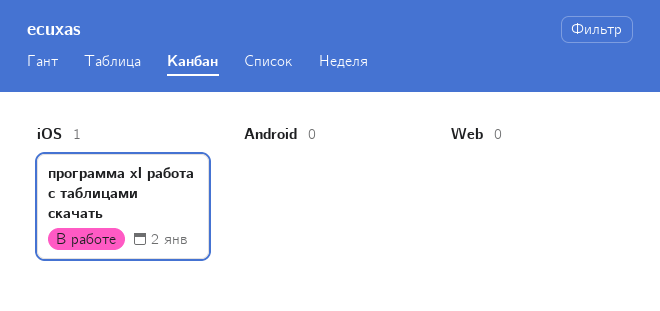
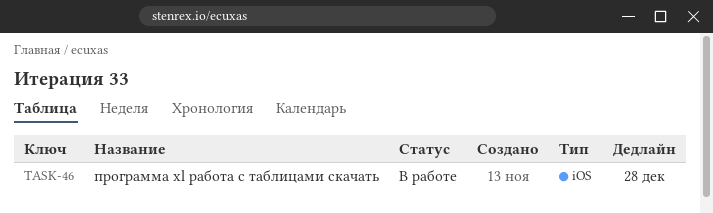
программа xl работа с таблицами скачать, due: Jan 2 -> Dec 28

